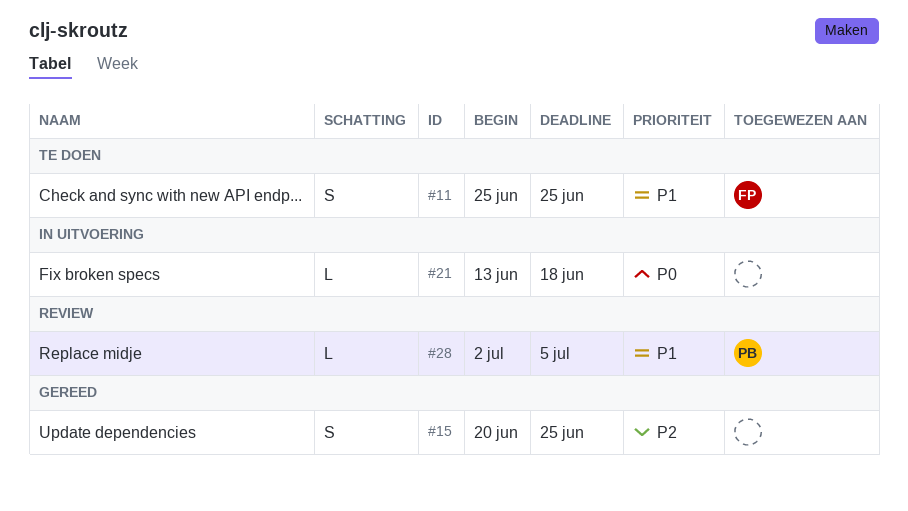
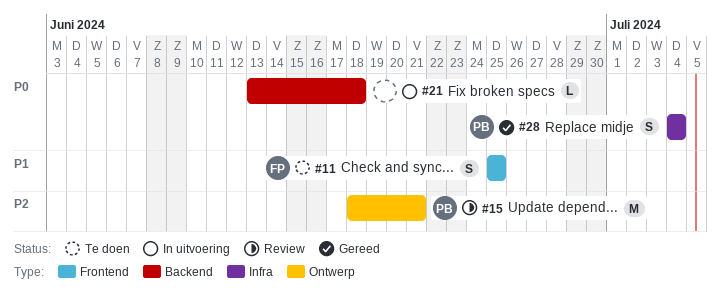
#15, status: Gereed -> Review
#15, owner: none -> PB
#15, estimate: S -> M
#15, start: Jun 20 -> Jun 18
#15, due: Jun 25 -> Jun 21
#28, status: Review -> Gereed
#28, priority: P1 -> P0
#28, estimate: L -> S
#28, start: Jul 2 -> Jul 4
#28, due: Jul 5 -> Jul 4

